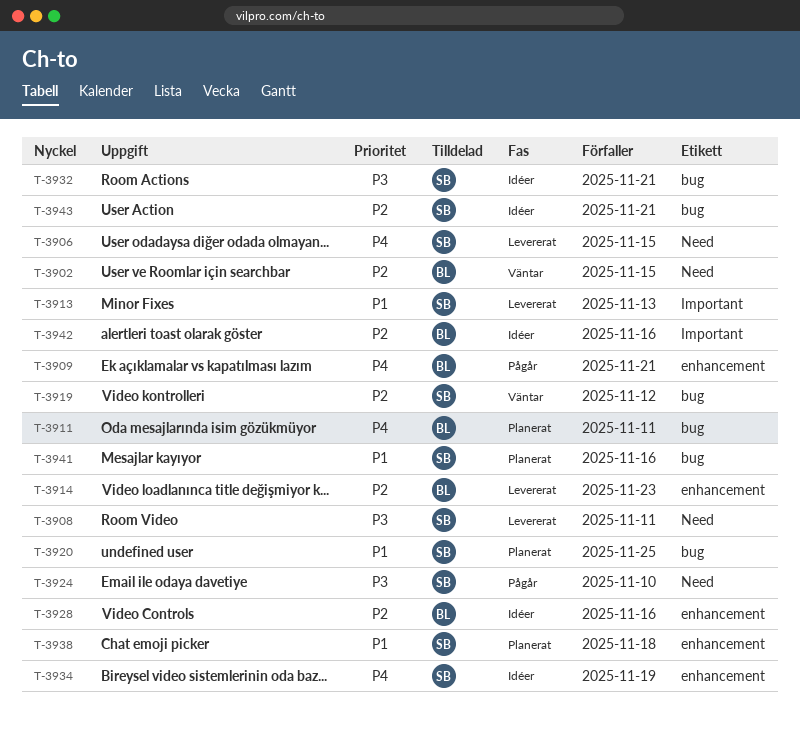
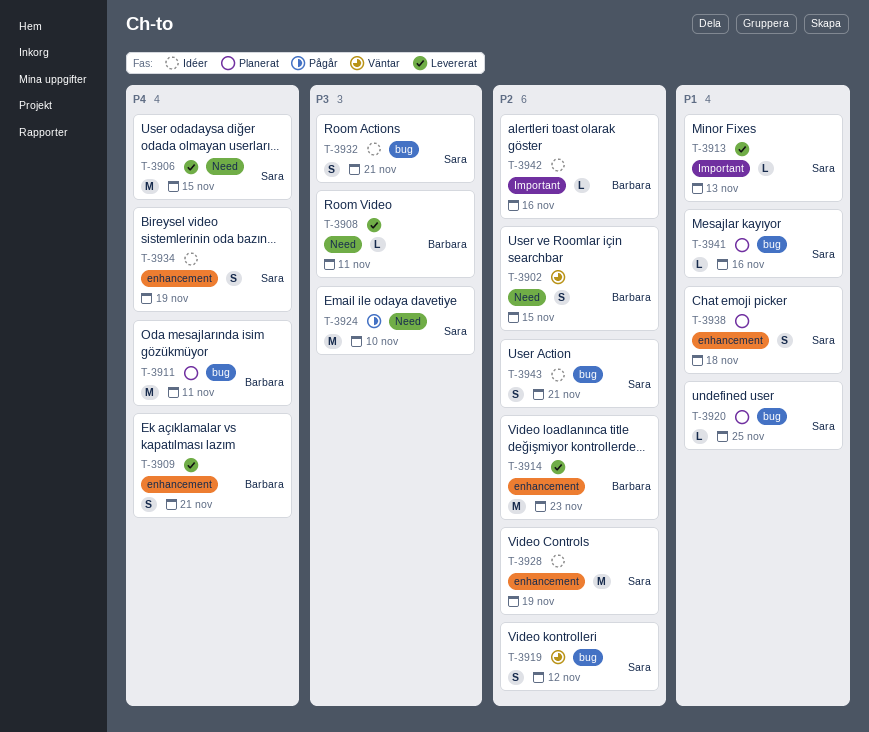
T-3908, owner: Sara -> Barbara
T-3909, status: Pågår -> Levererat
T-3928, owner: Barbara -> Sara
T-3928, due: Nov 16 -> Nov 19

